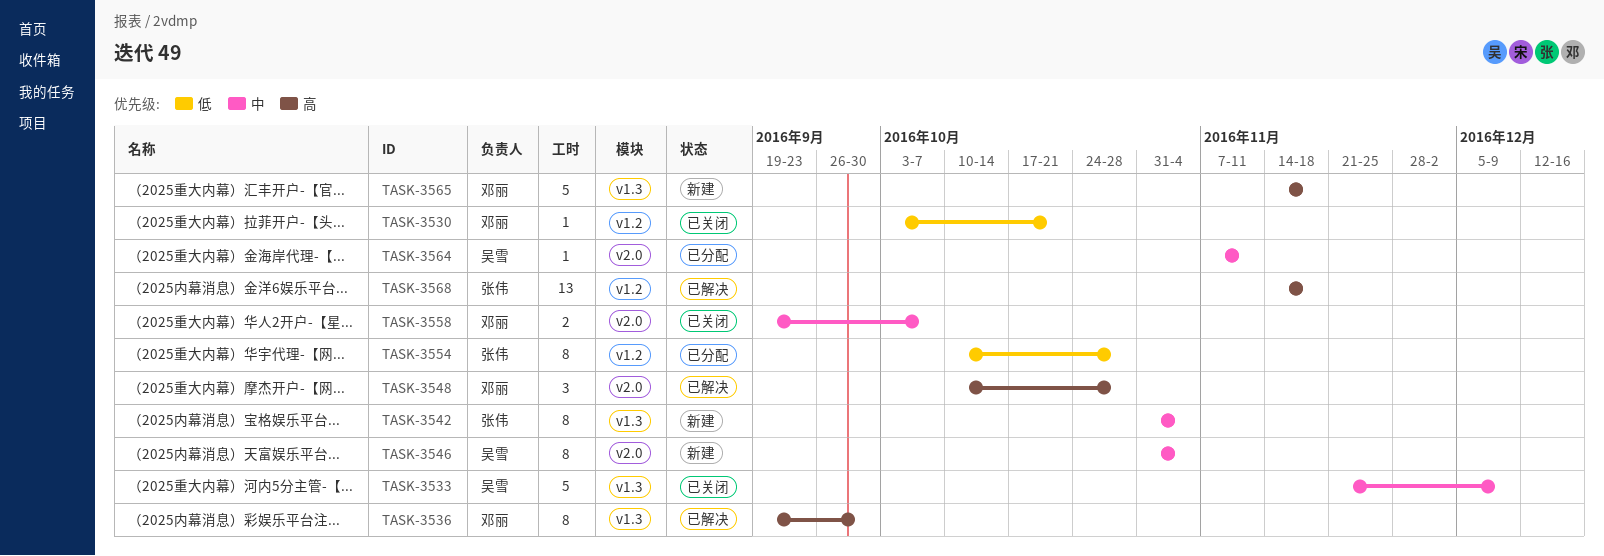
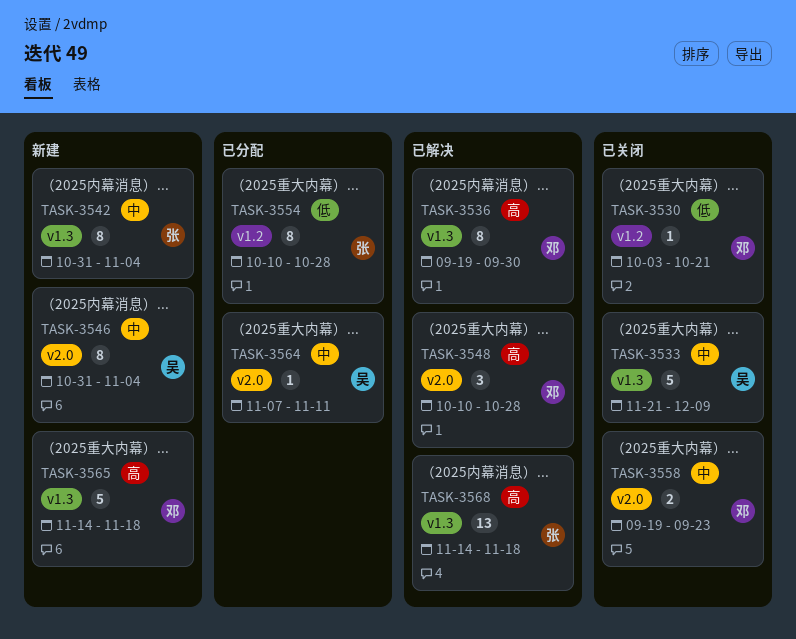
TASK-3558, due: Oct 7 -> Sep 23
TASK-3568, label: v1.2 -> v1.3

